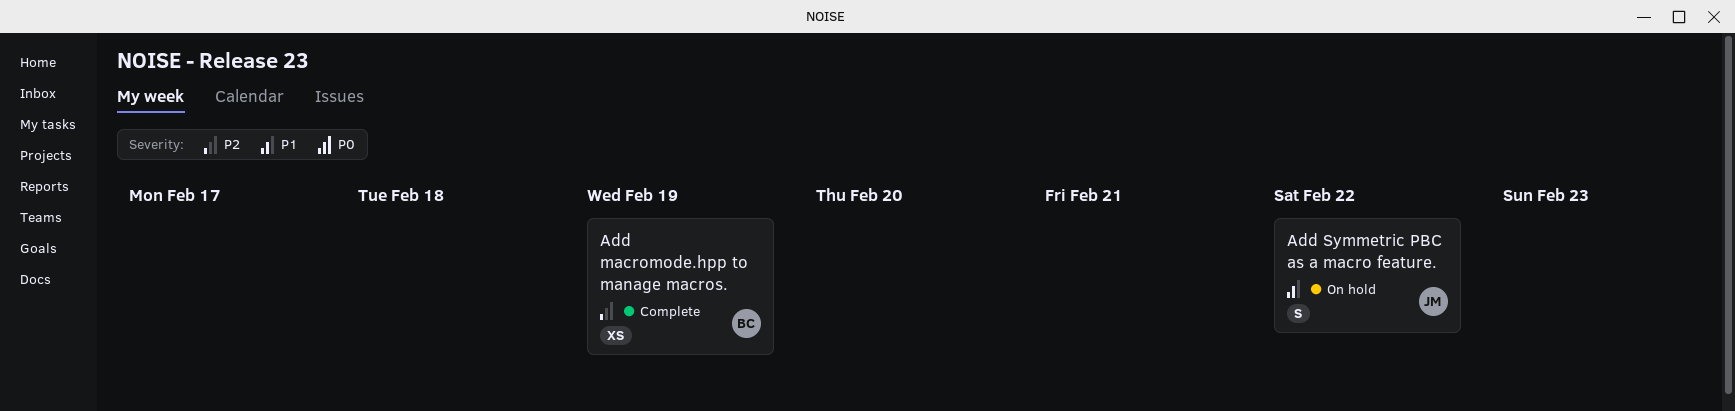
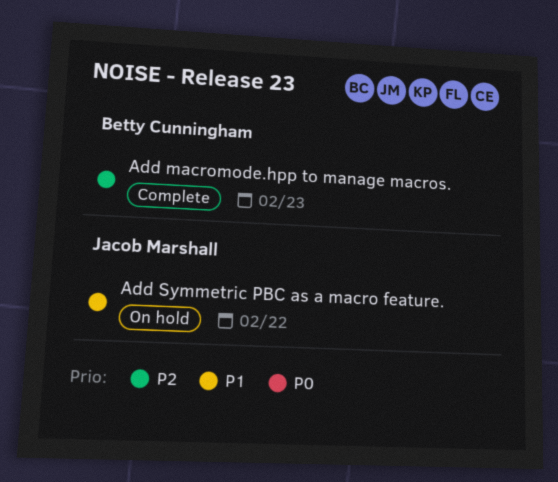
Add macromode.hpp to manage macros., due: Feb 19 -> Feb 23

